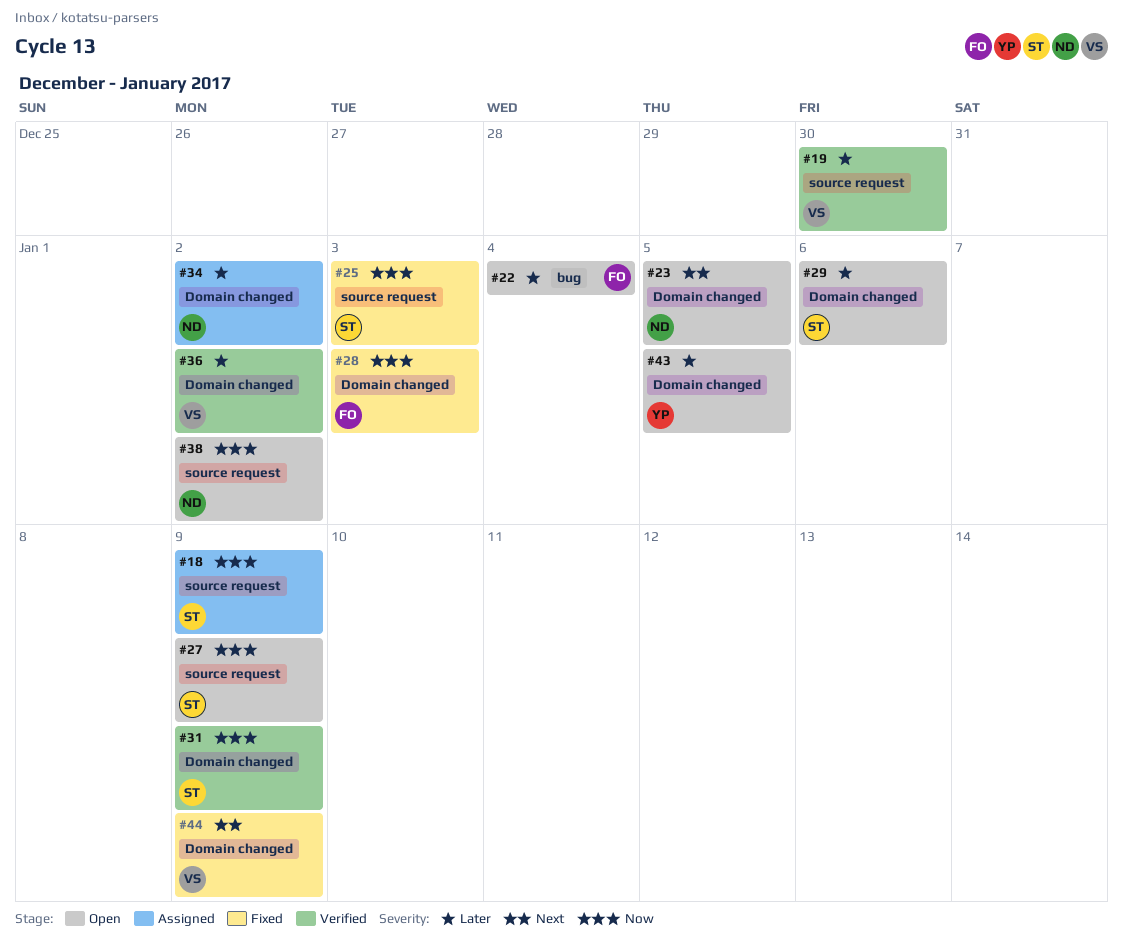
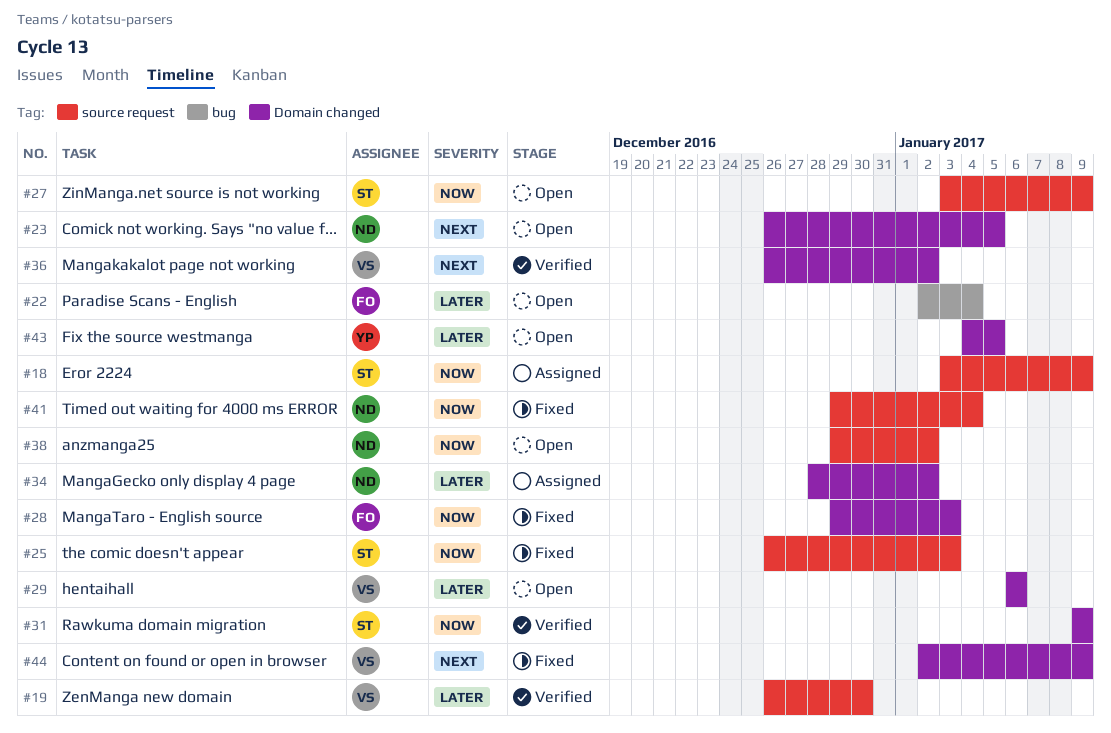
#29, owner: ST -> VS
#36, priority: Later -> Next
#41: none -> present

